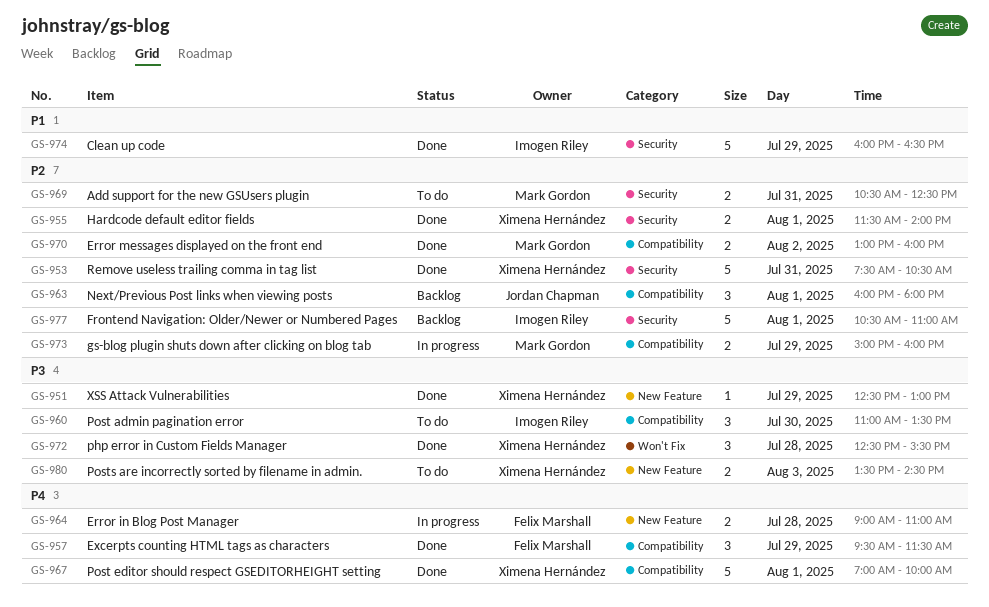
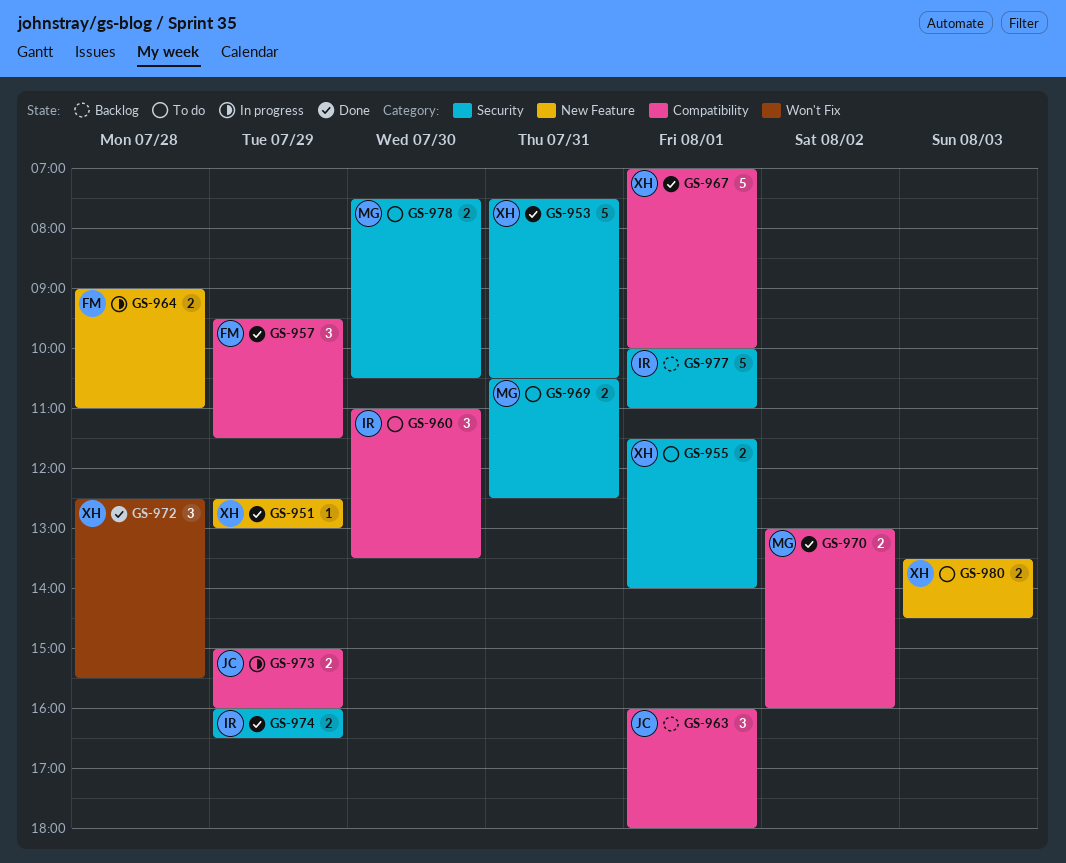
GS-955, status: Done -> To do
GS-973, owner: Mark Gordon -> Jordan Chapman
GS-974, estimate: 5 -> 2
GS-977, begins: 10:30 -> 10:00
GS-978: none -> present

